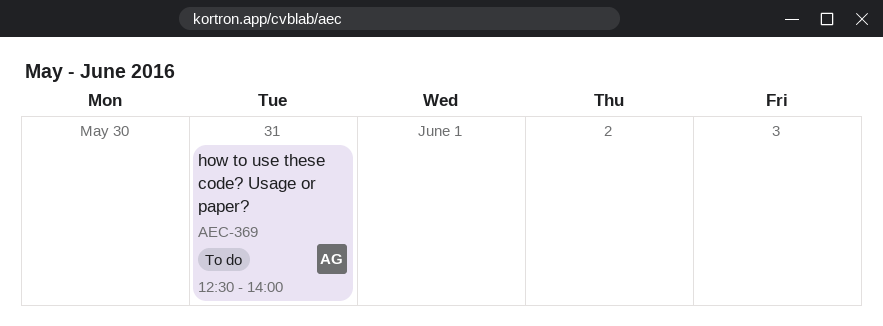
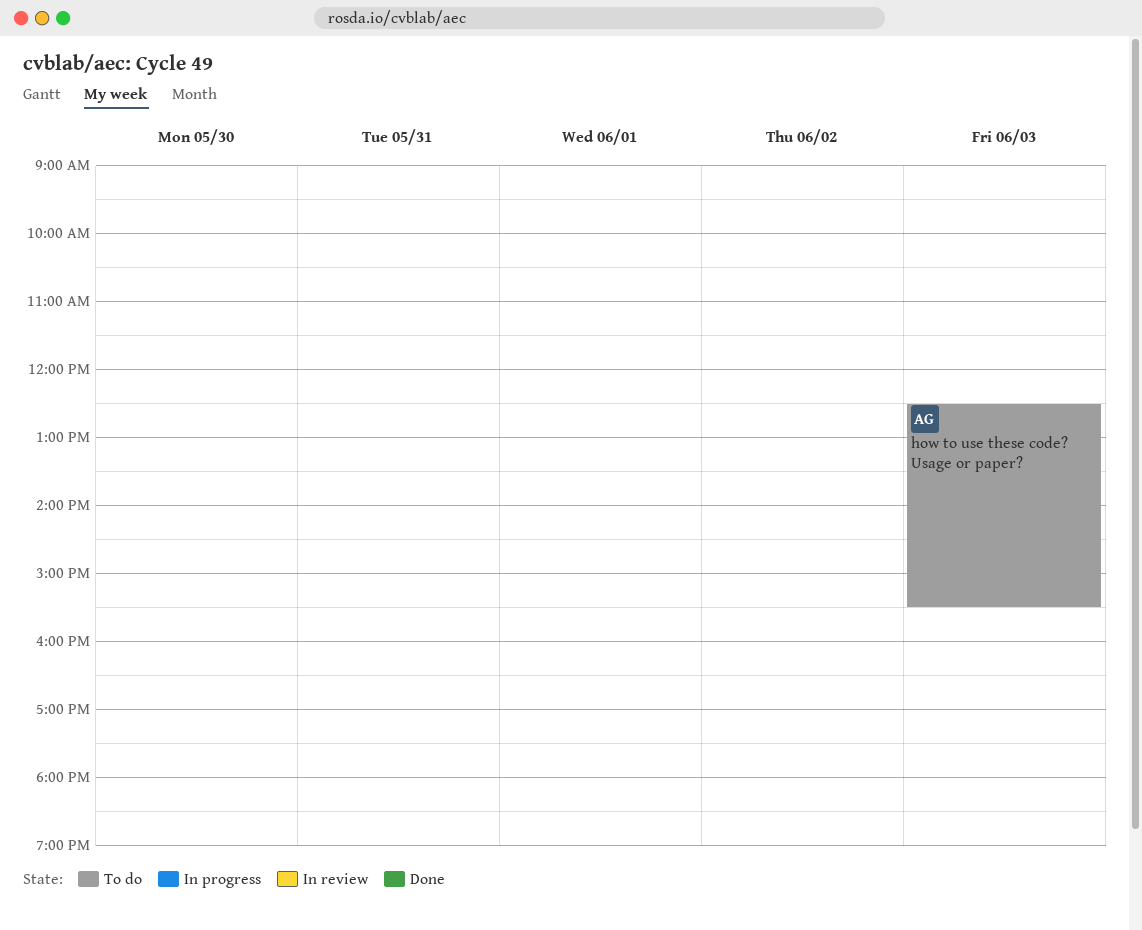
how to use these code? Usage or paper?, day: May 31 -> Jun 3
how to use these code? Usage or paper?, ends: 14:00 -> 15:30

